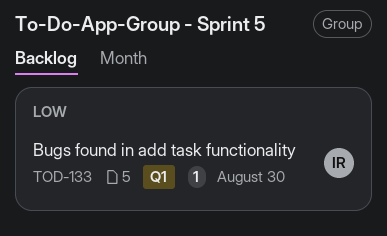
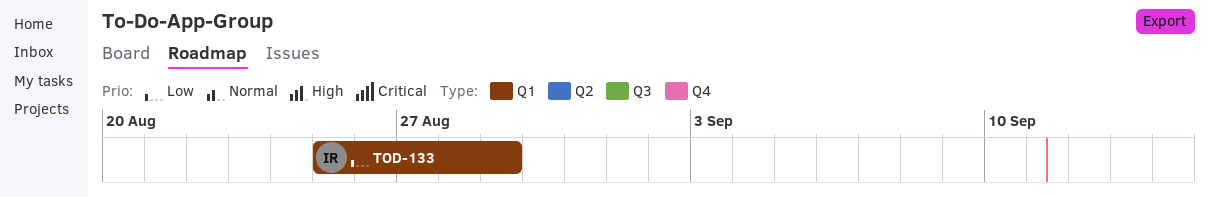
TOD-133, due: Aug 30 -> Aug 29

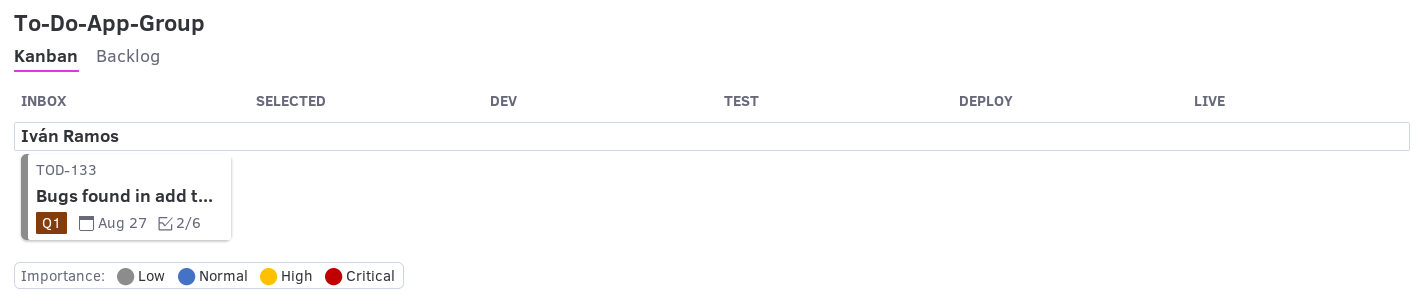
TOD-133, due: Aug 29 -> Aug 27

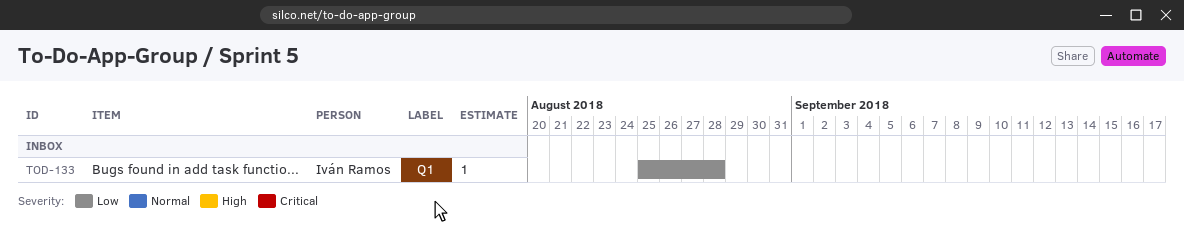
TOD-133, due: Aug 27 -> Aug 28

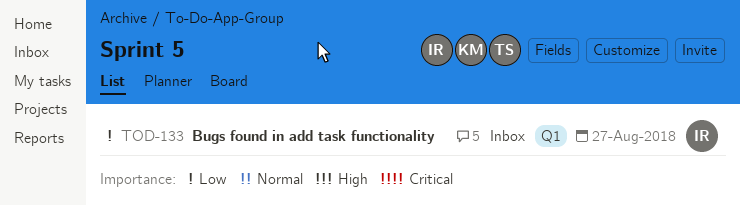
TOD-133, due: Aug 28 -> Aug 27

